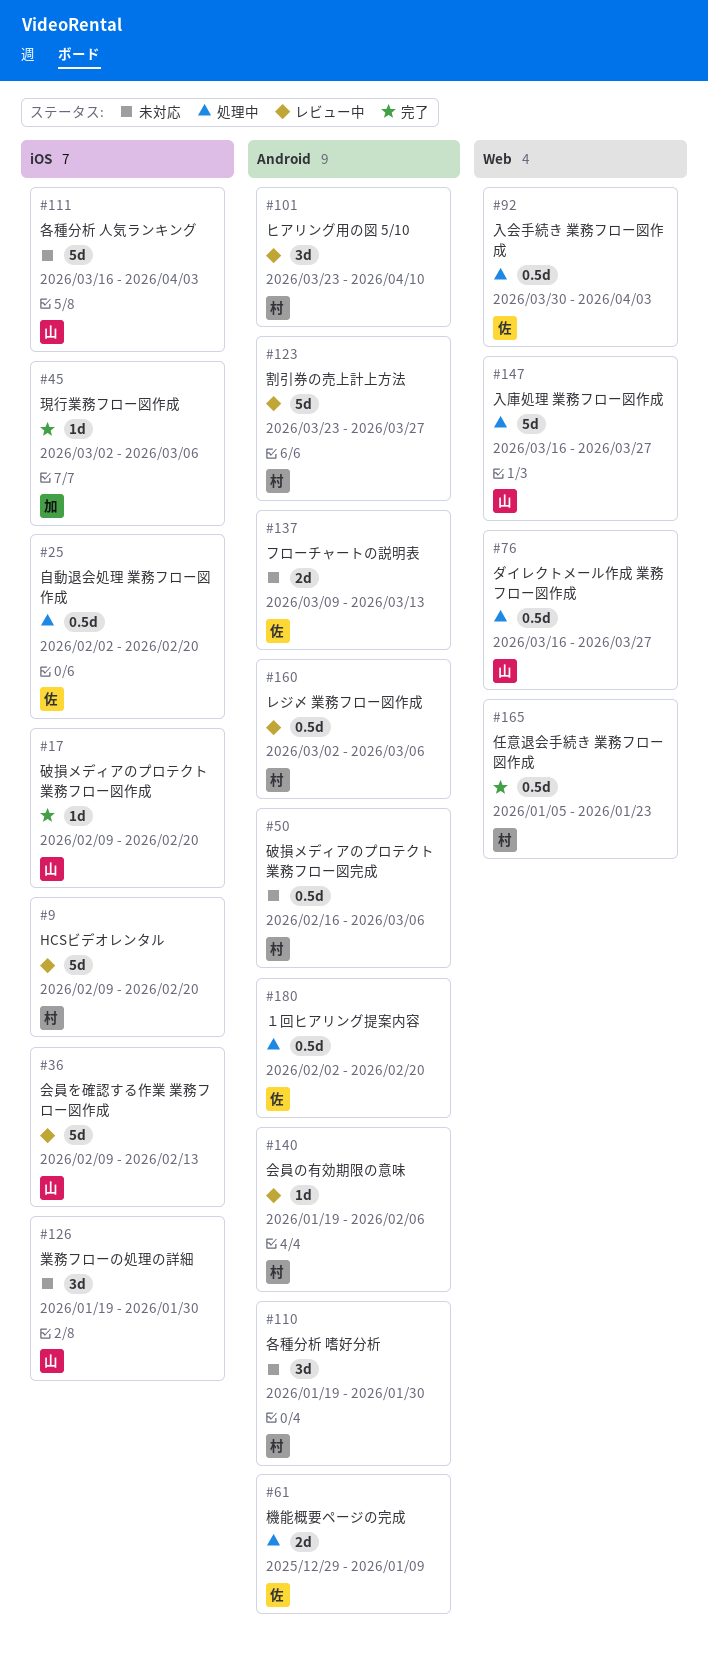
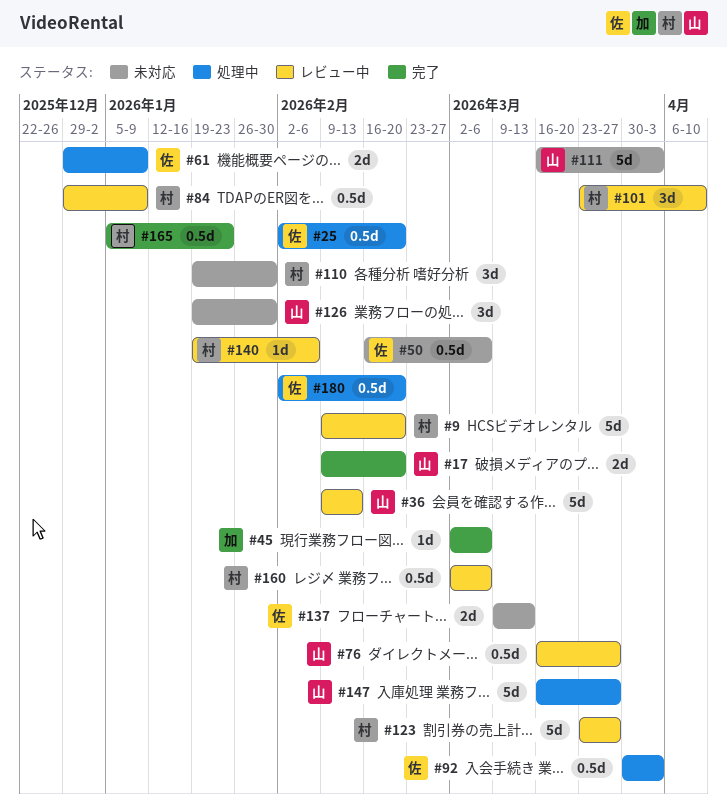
#17, estimate: 1d -> 2d
#50, owner: 村 -> 佐
#76, status: 処理中 -> レビュー中
#84: none -> present

